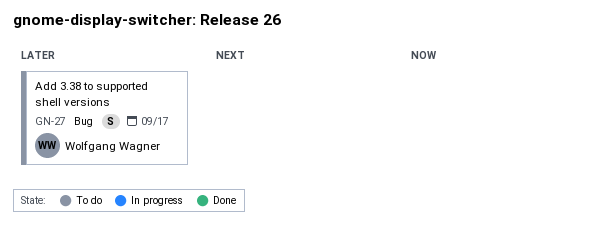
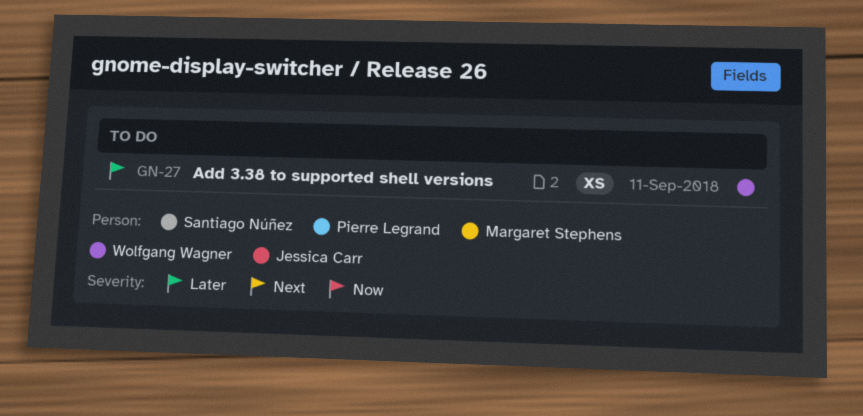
GN-27, estimate: S -> XS
GN-27, due: Sep 17 -> Sep 11

